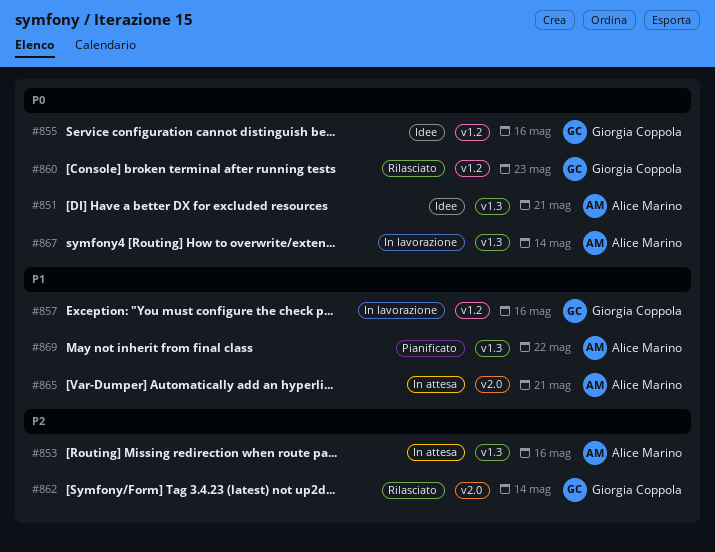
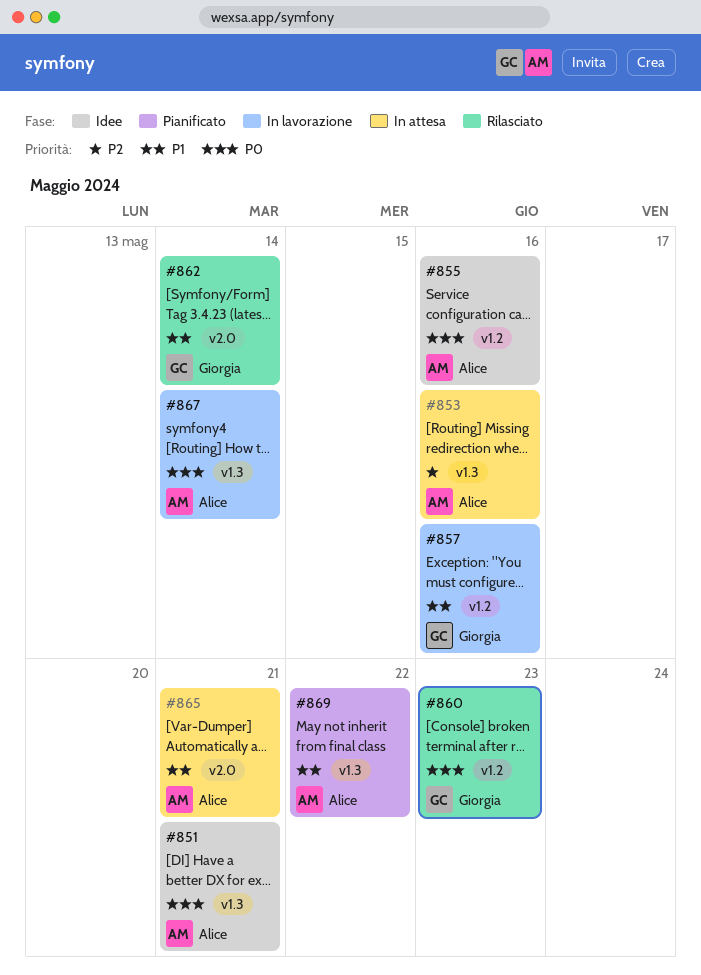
#855, owner: Giorgia Coppola -> Alice Marino
#862, priority: P2 -> P1

